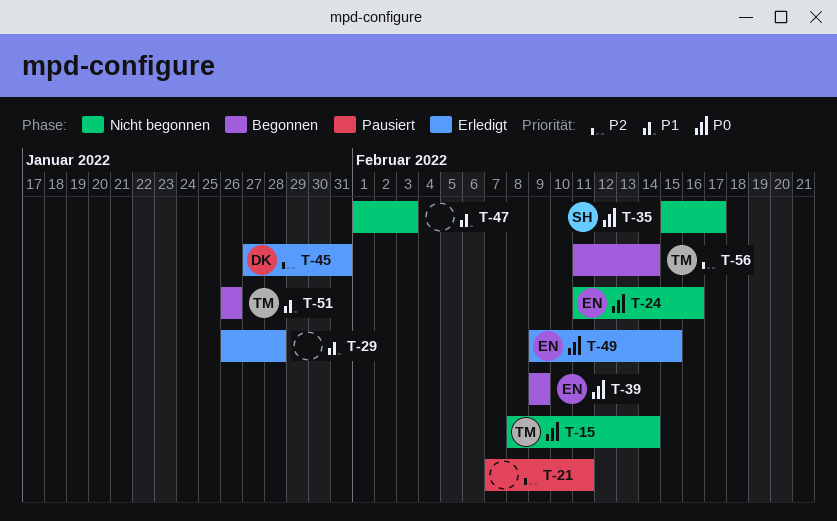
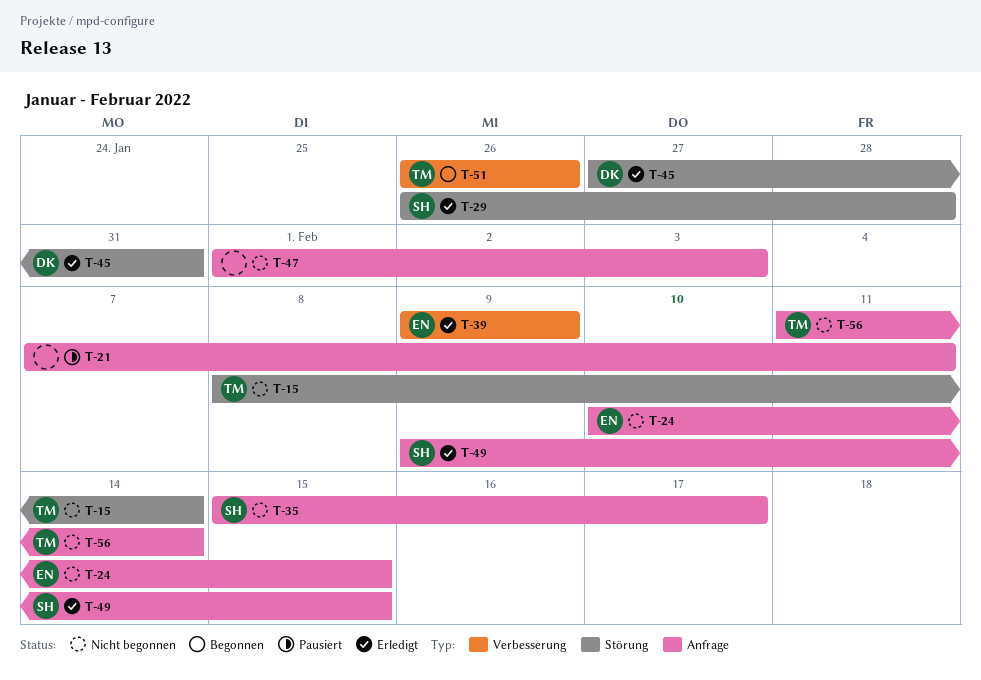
T-24, start: Feb 11 -> Feb 10
T-24, due: Feb 16 -> Feb 15
T-29, owner: none -> SH
T-39, status: Begonnen -> Erledigt
T-49, owner: EN -> SH
T-56, status: Begonnen -> Nicht begonnen

